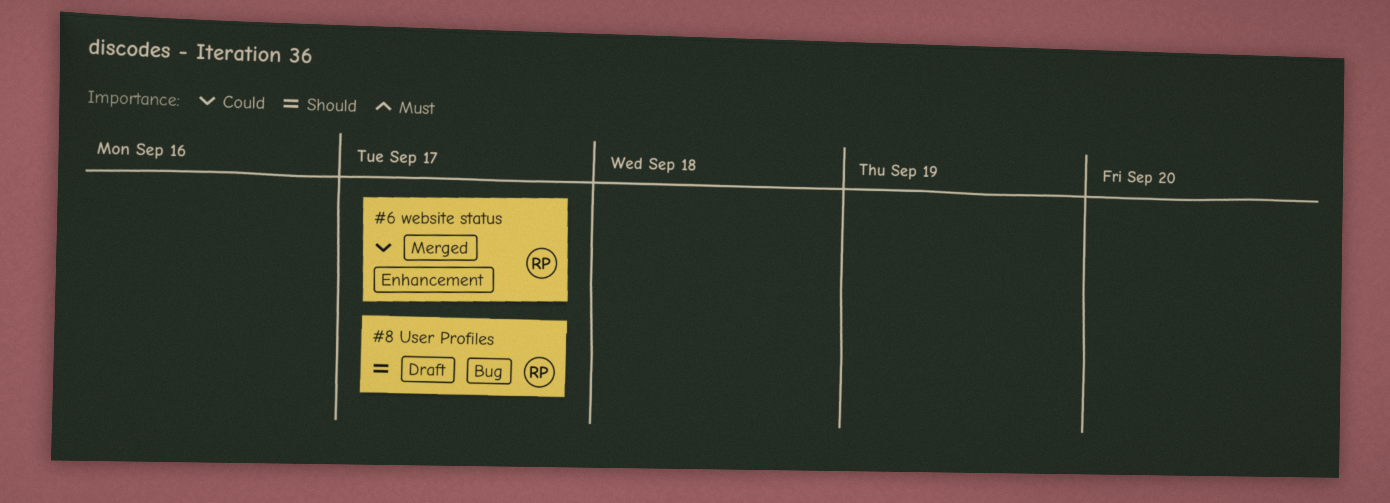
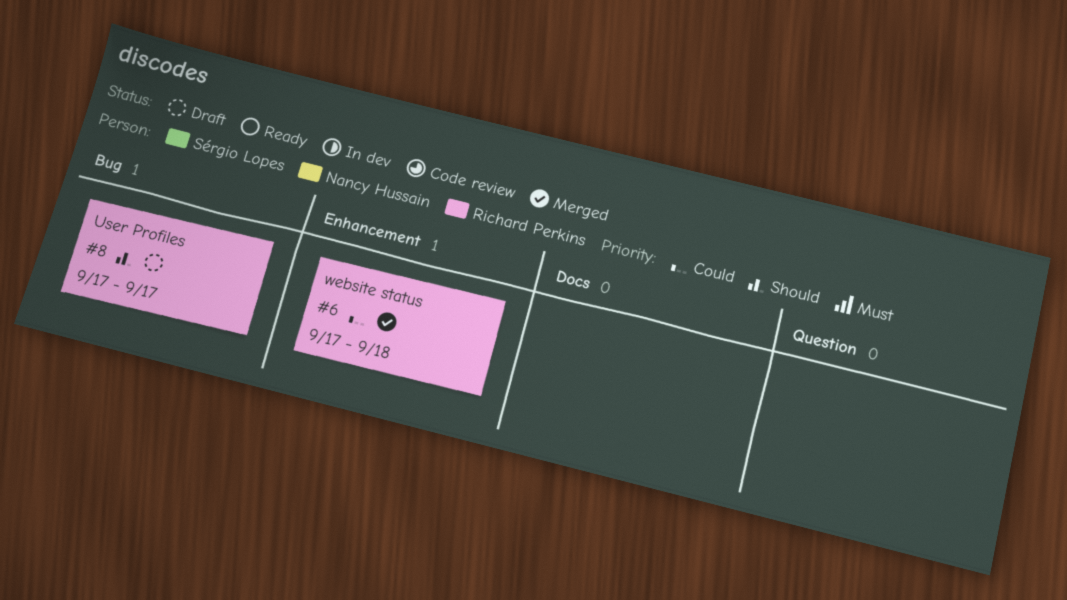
#6, due: Sep 17 -> Sep 18

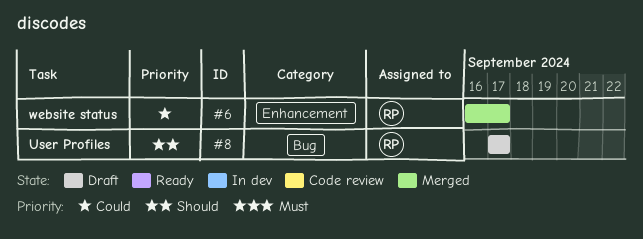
#6, start: Sep 17 -> Sep 16
#6, due: Sep 18 -> Sep 17

